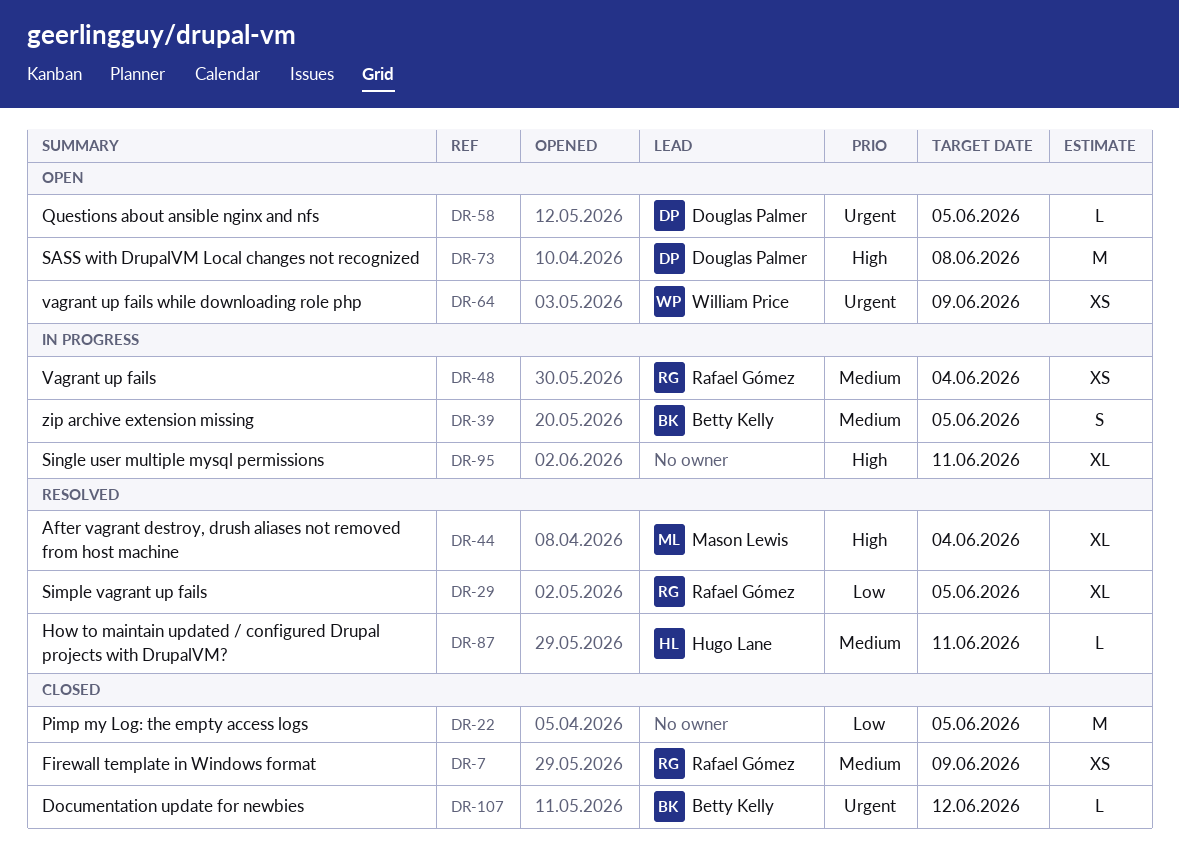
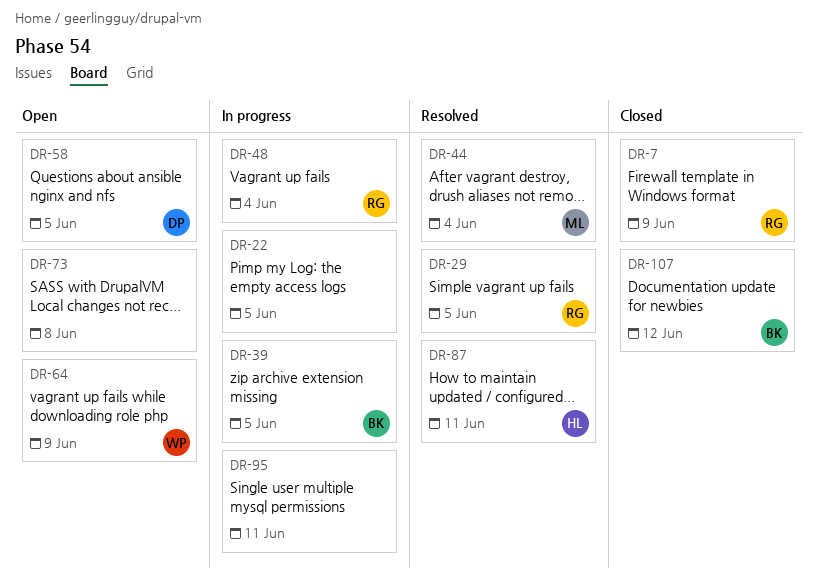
DR-22, status: Closed -> In progress
DR-73, owner: Douglas Palmer -> none

